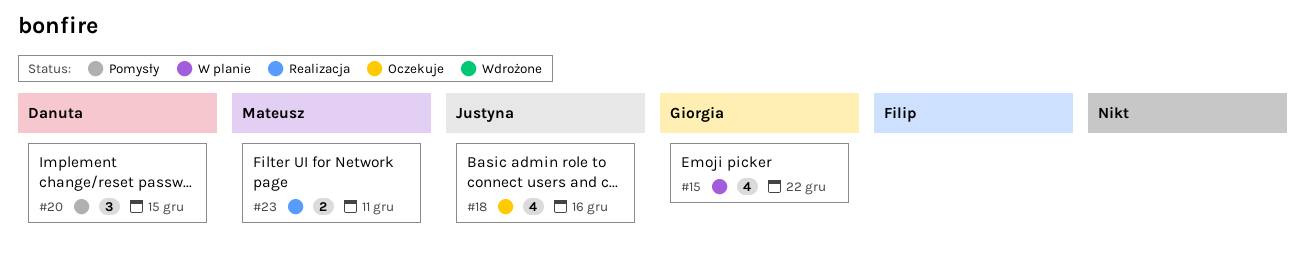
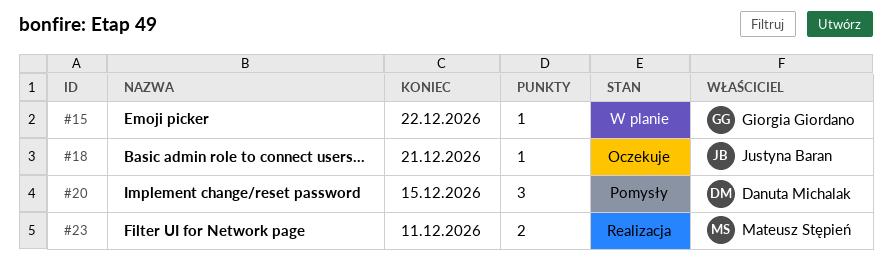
#15, estimate: 4 -> 1
#18, estimate: 4 -> 1
#18, due: Dec 16 -> Dec 21

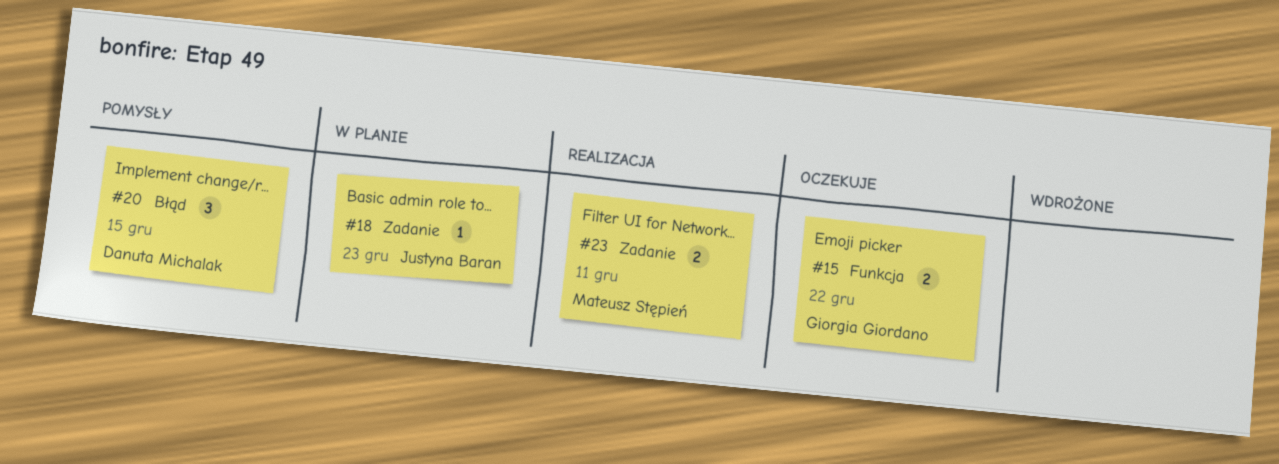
#15, status: W planie -> Oczekuje
#15, estimate: 1 -> 2
#18, status: Oczekuje -> W planie
#18, due: Dec 21 -> Dec 23

